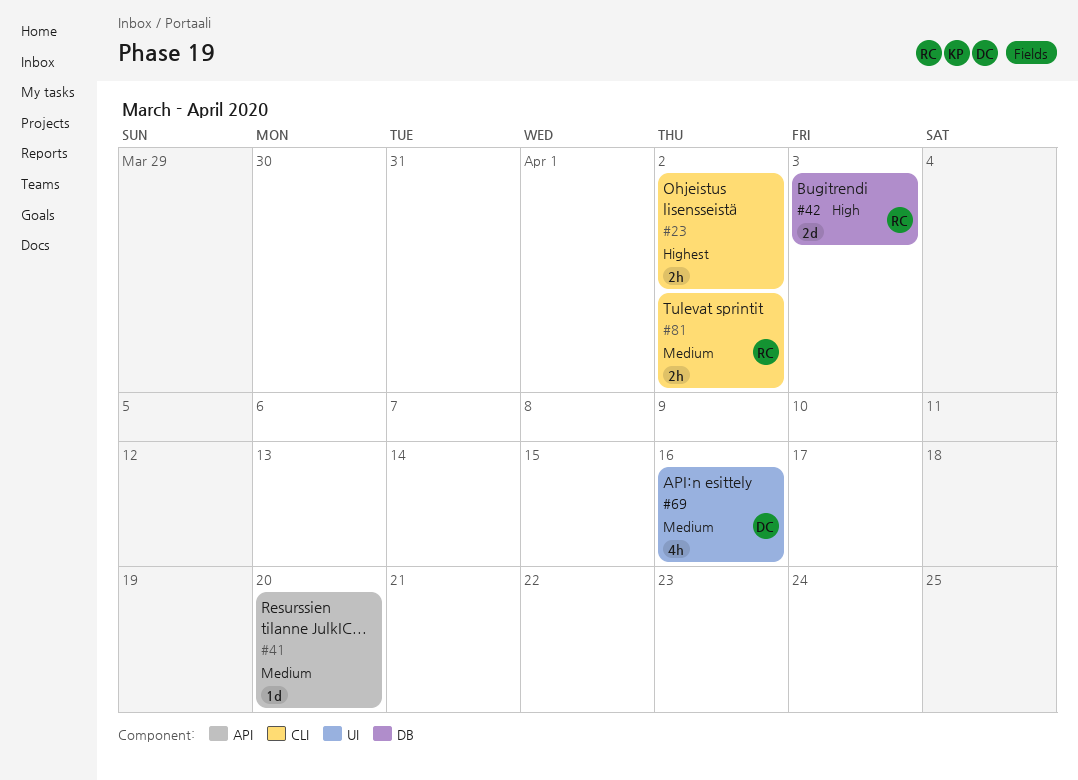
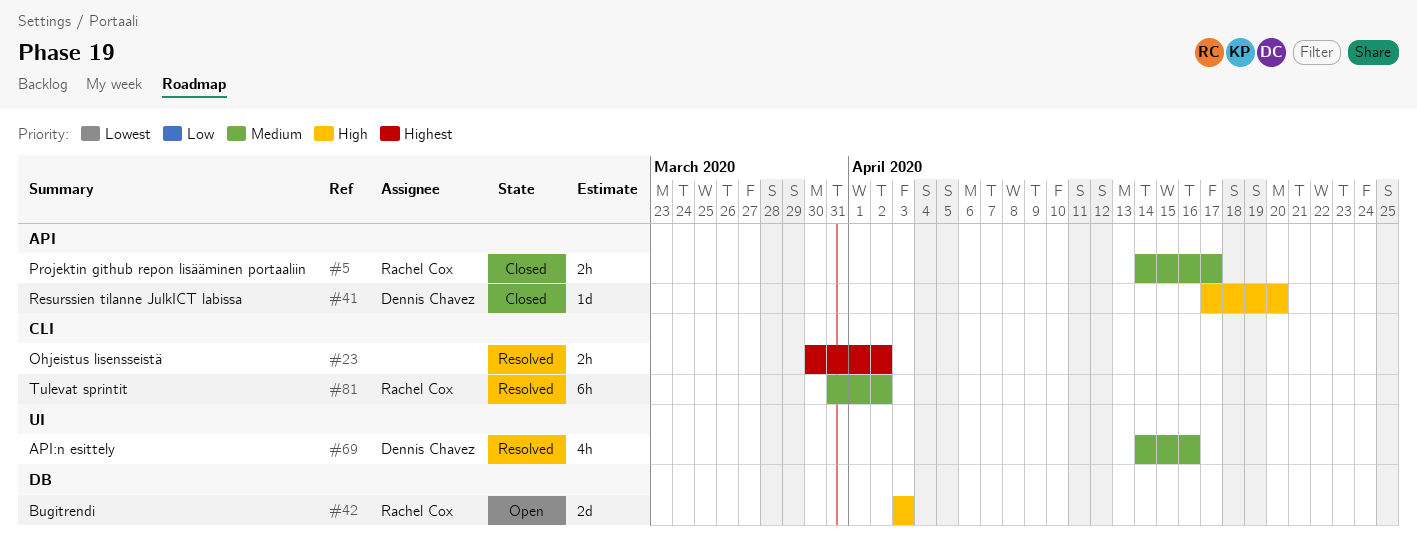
#5: none -> present
#41, owner: none -> Dennis Chavez
#41, priority: Medium -> High
#81, estimate: 2h -> 6h

